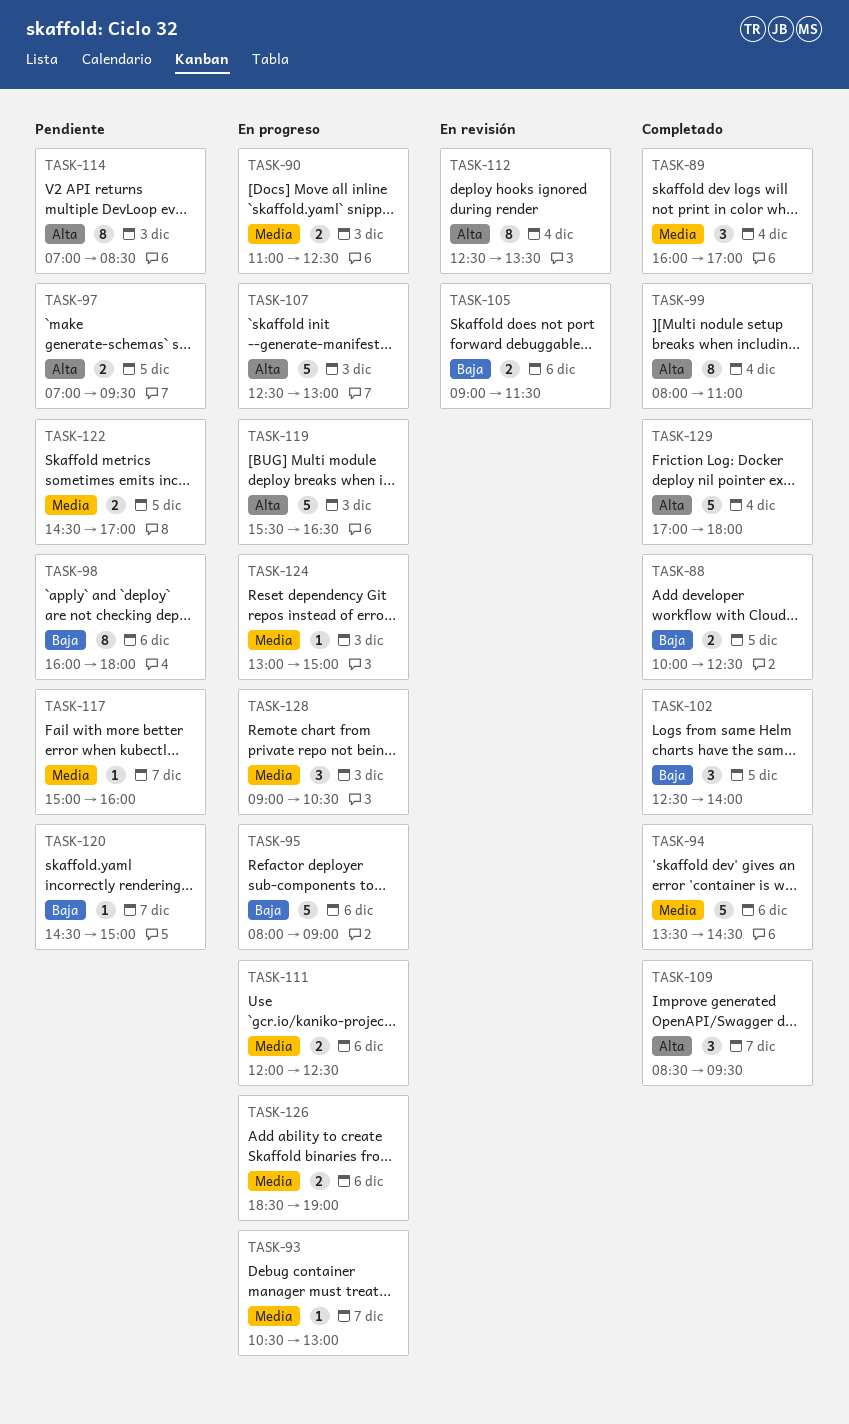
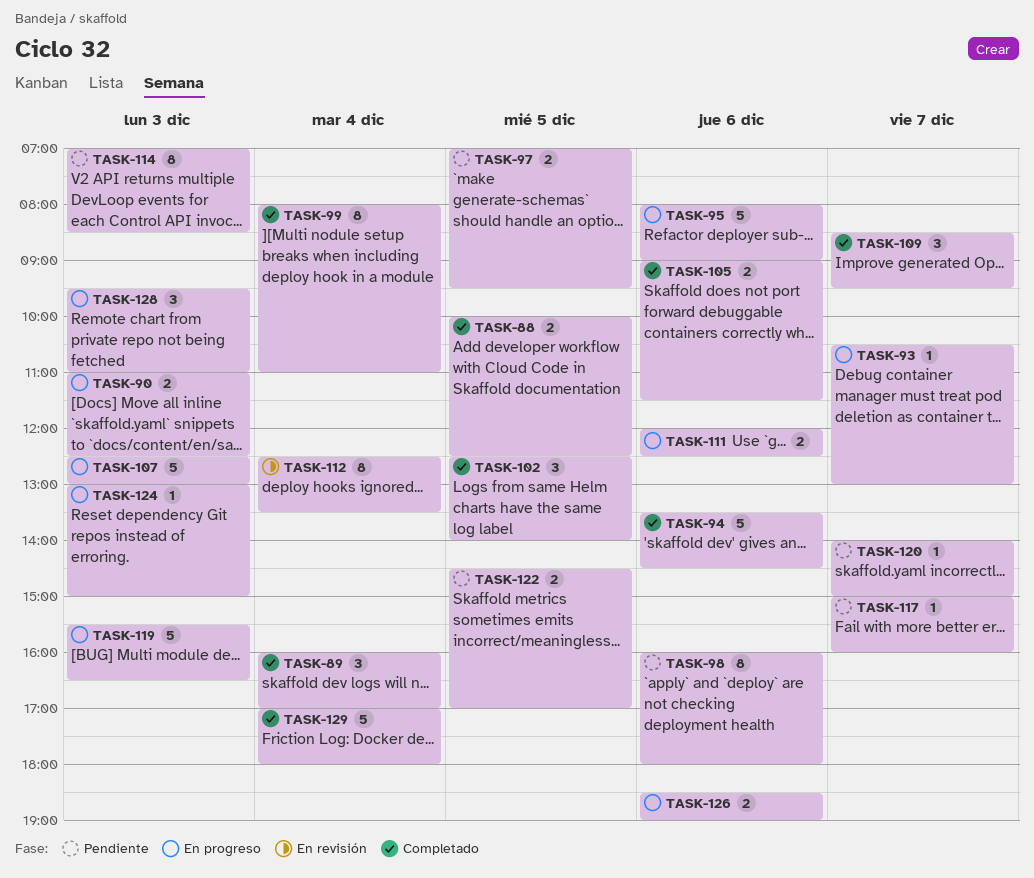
TASK-105, status: En revisión -> Completado
TASK-120, begins: 14:30 -> 14:00
TASK-128, begins: 09:00 -> 09:30
TASK-128, ends: 10:30 -> 11:00

